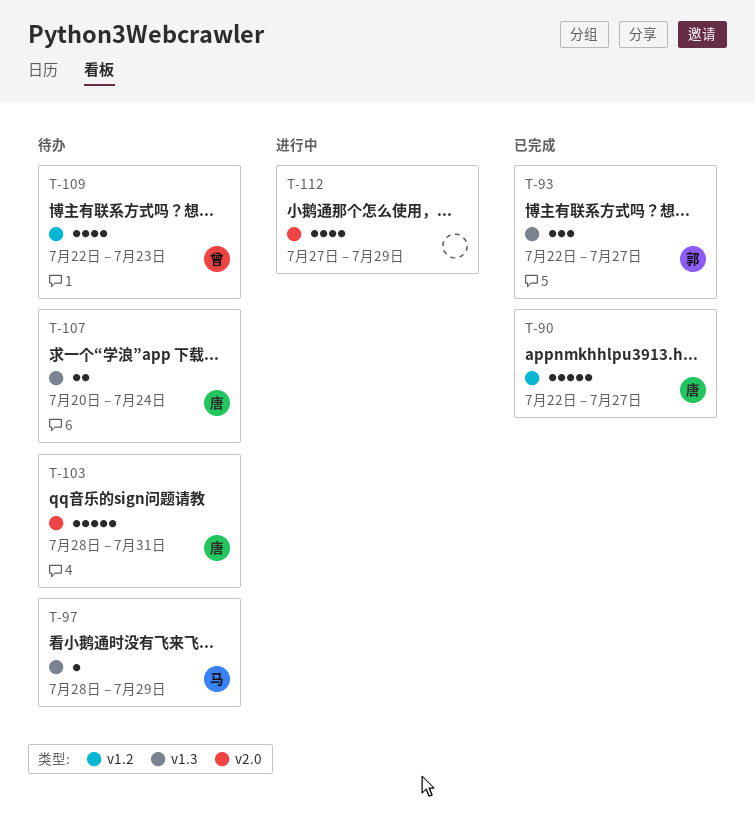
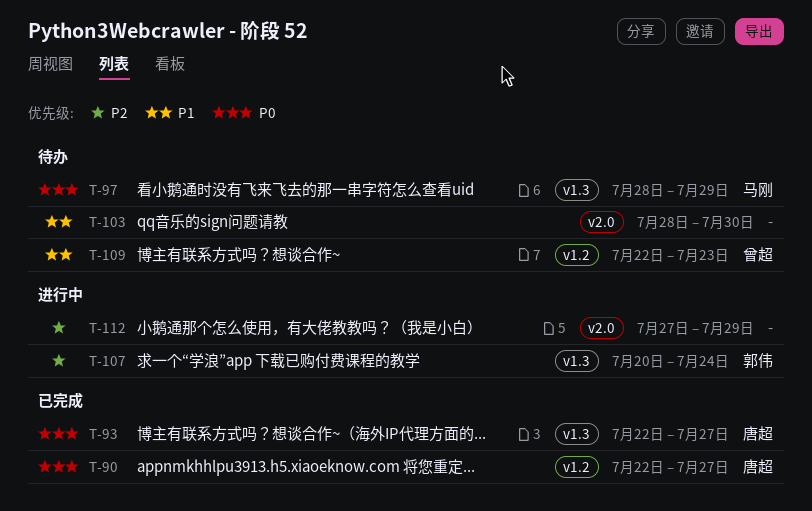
T-93, owner: 郭伟 -> 唐超
T-103, owner: 唐超 -> none
T-103, due: Jul 31 -> Jul 30
T-107, status: 待办 -> 进行中
T-107, owner: 唐超 -> 郭伟

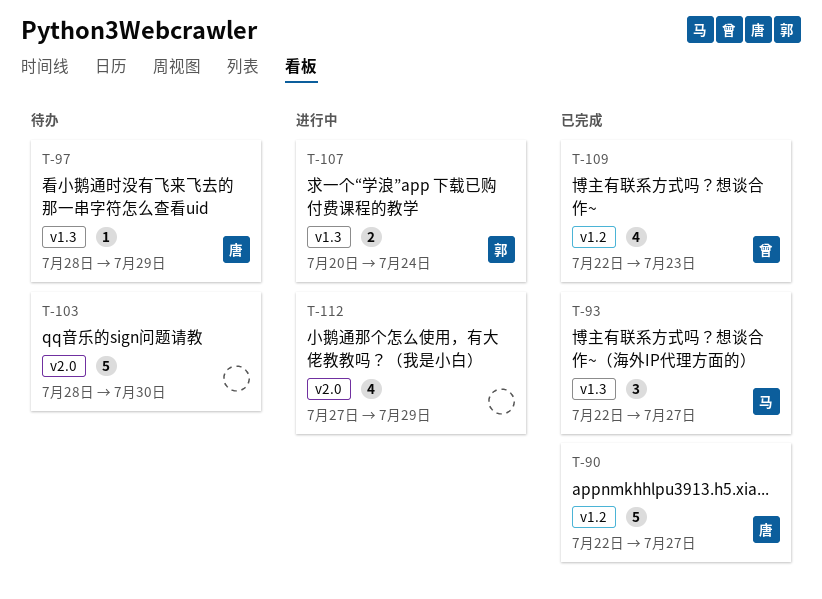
T-93, owner: 唐超 -> 马刚
T-97, owner: 马刚 -> 唐超
T-109, status: 待办 -> 已完成

